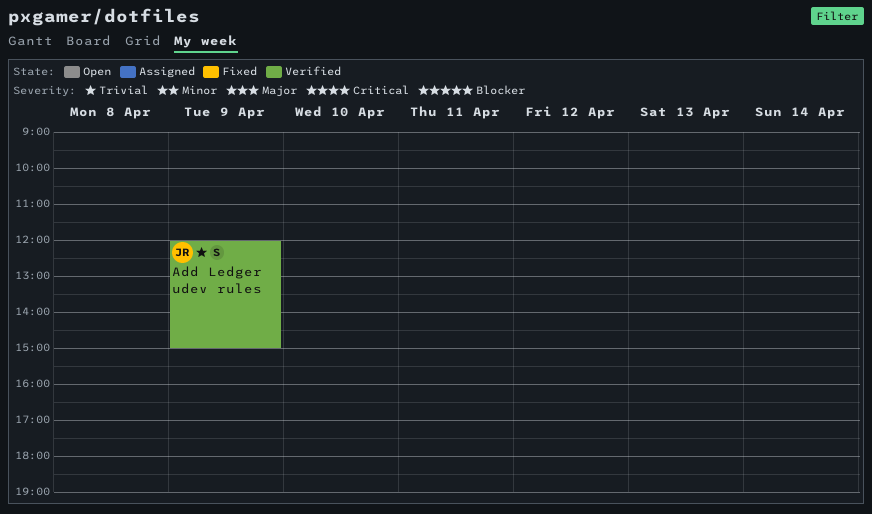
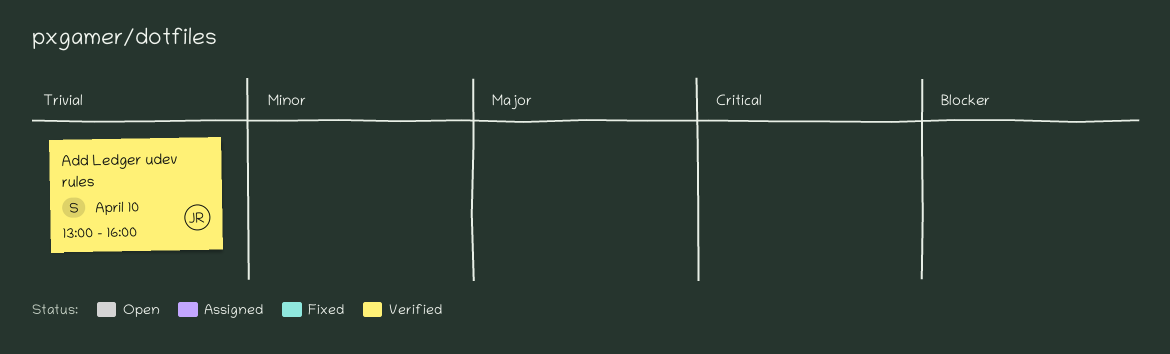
Add Ledger udev rules, day: Apr 9 -> Apr 10
Add Ledger udev rules, begins: 12:00 -> 13:00
Add Ledger udev rules, ends: 15:00 -> 16:00

